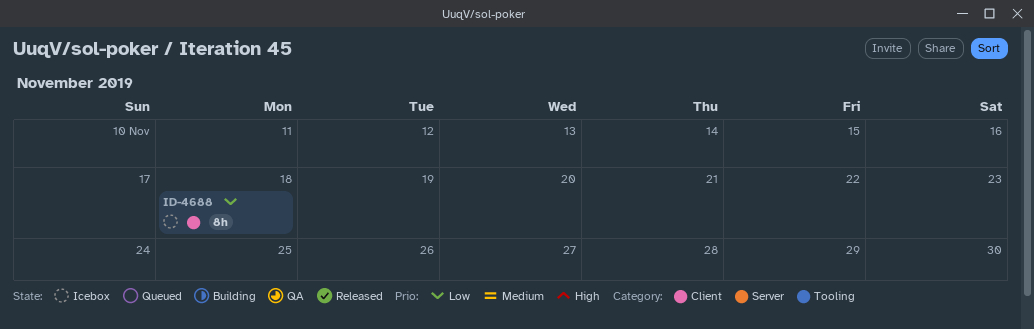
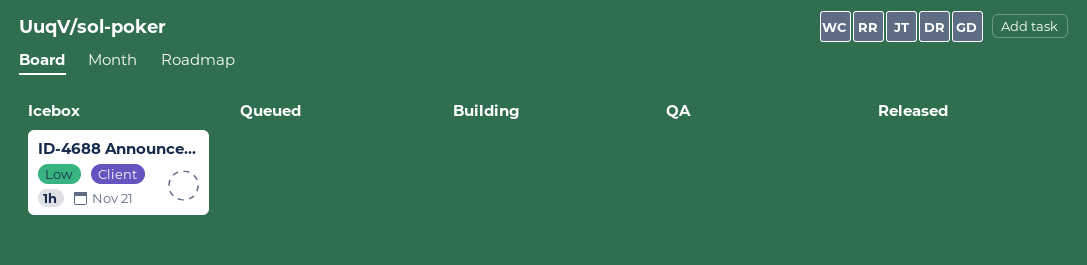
ID-4688, estimate: 8h -> 1h
ID-4688, due: Nov 18 -> Nov 21

